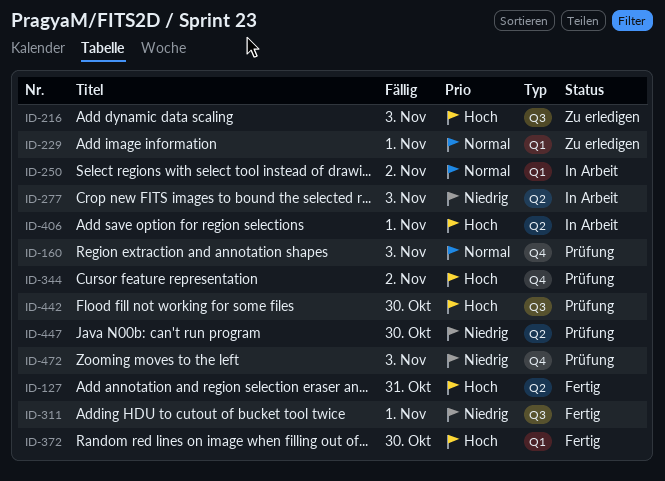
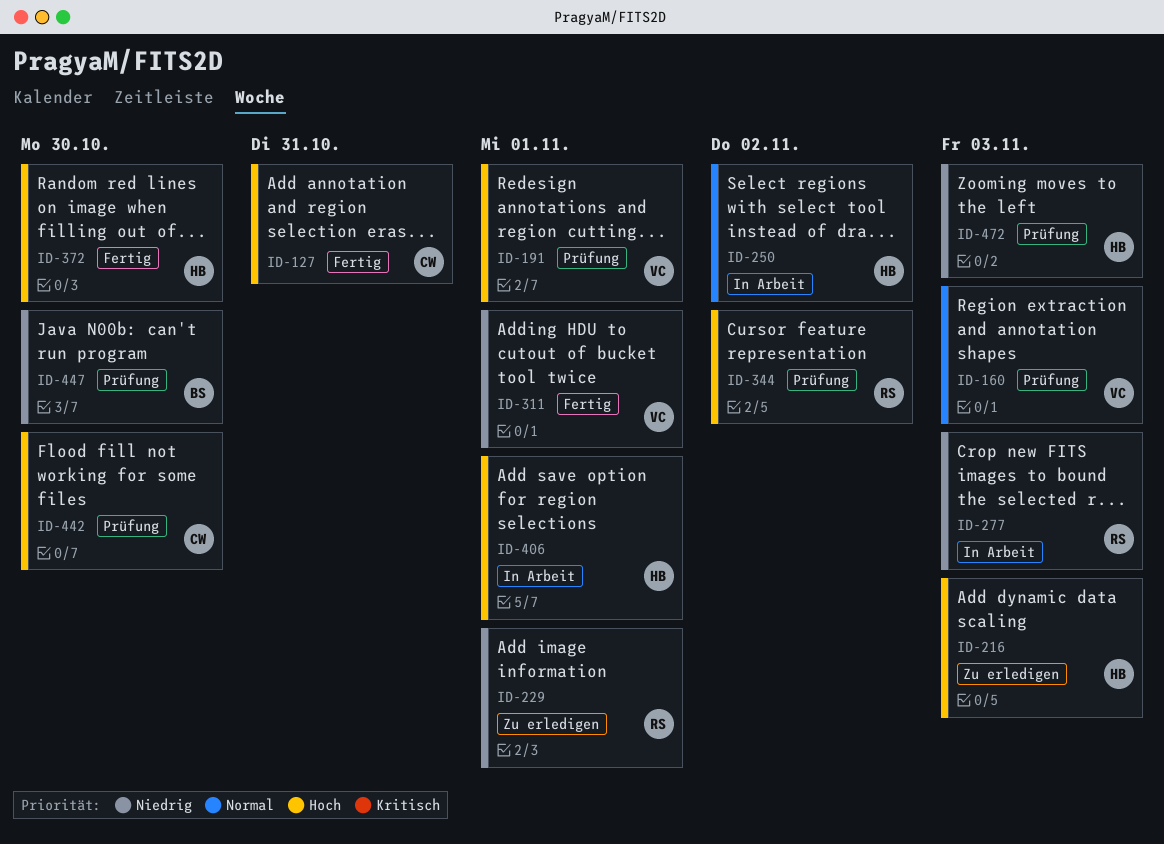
ID-191: none -> present
ID-229, priority: Normal -> Niedrig

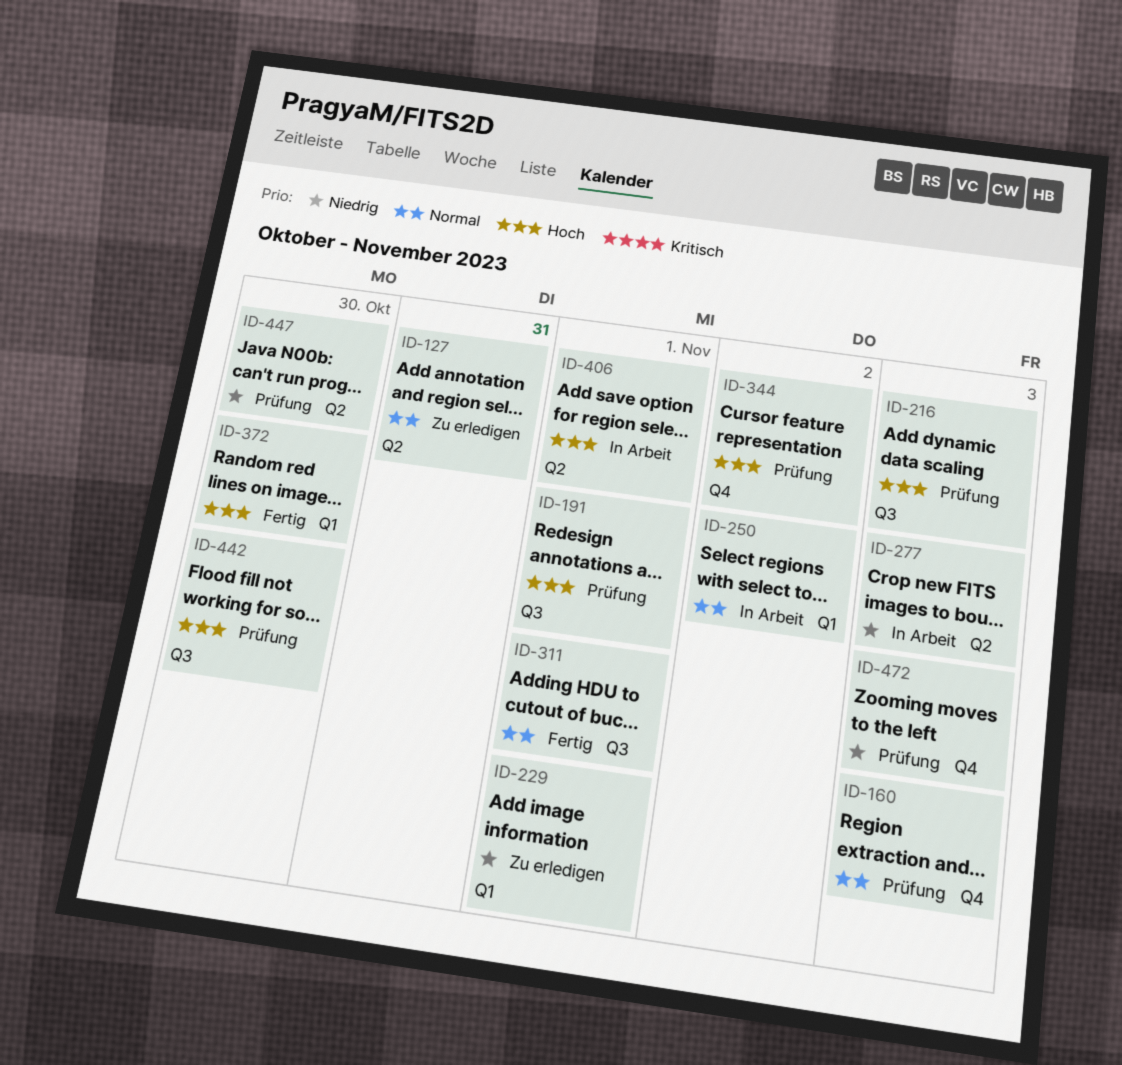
ID-127, status: Fertig -> Zu erledigen
ID-127, priority: Hoch -> Normal
ID-216, status: Zu erledigen -> Prüfung
ID-311, priority: Niedrig -> Normal

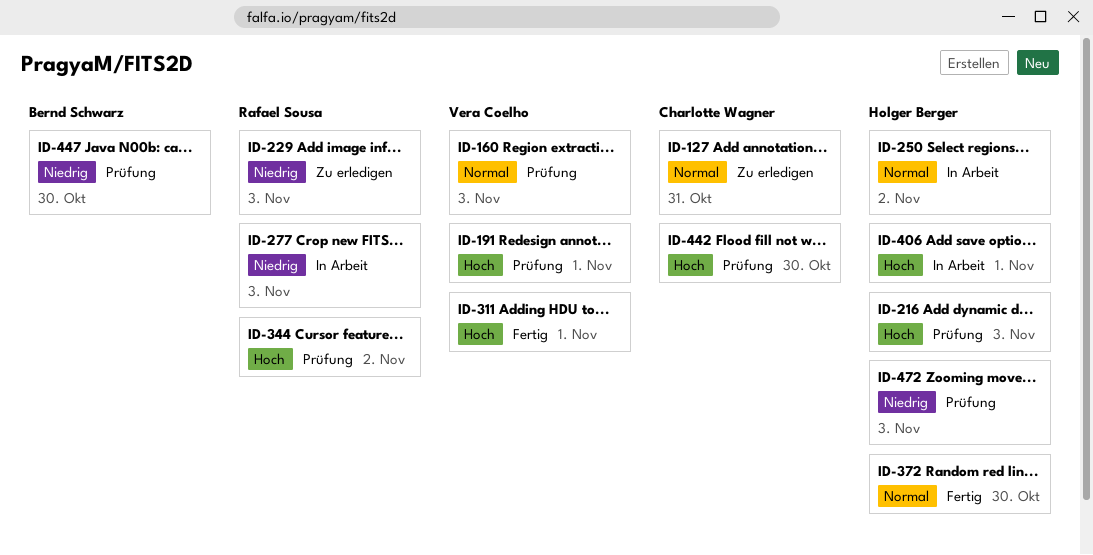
ID-229, due: Nov 1 -> Nov 3
ID-311, priority: Normal -> Hoch
ID-372, priority: Hoch -> Normal

